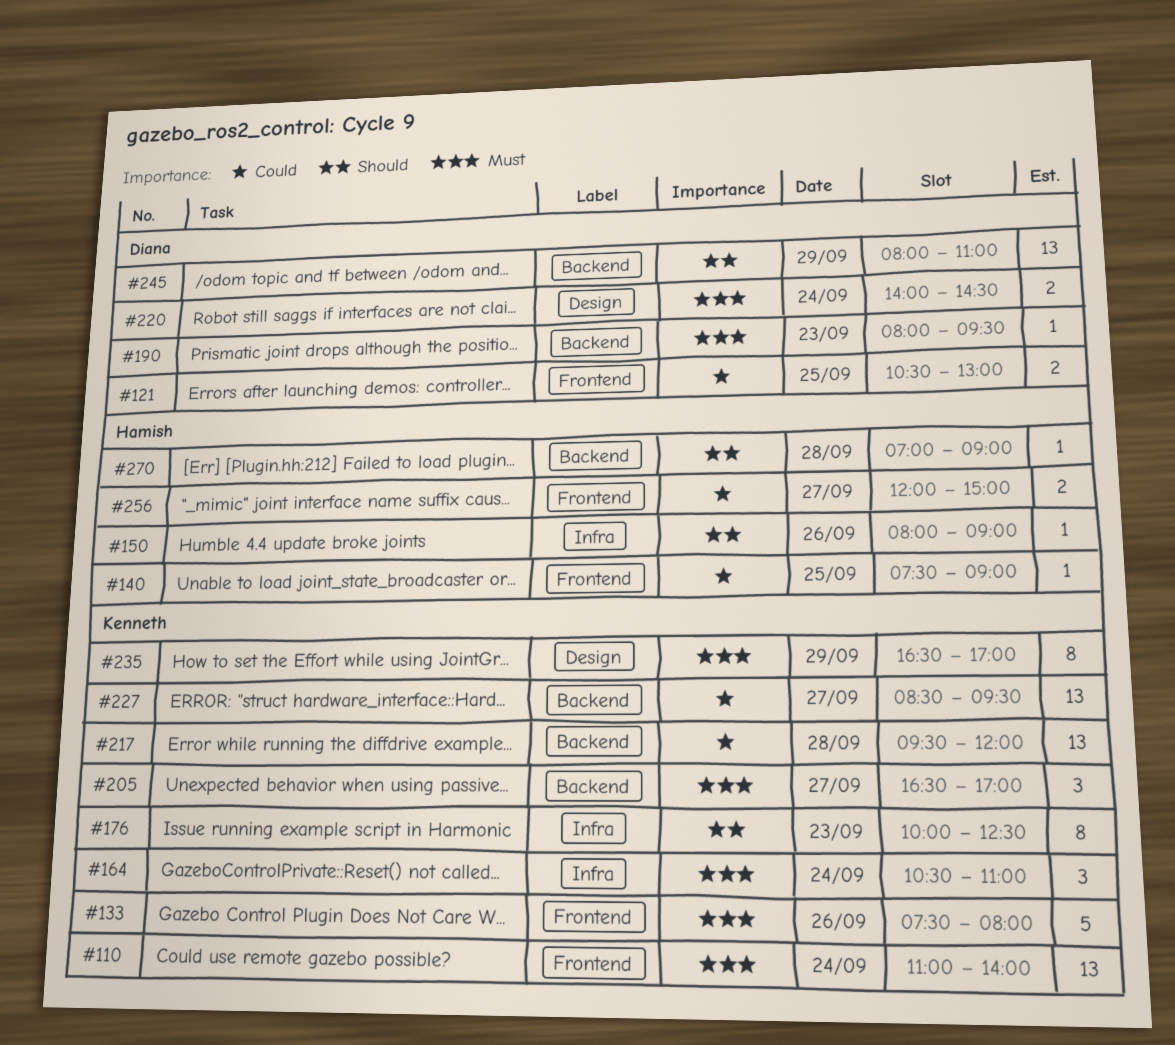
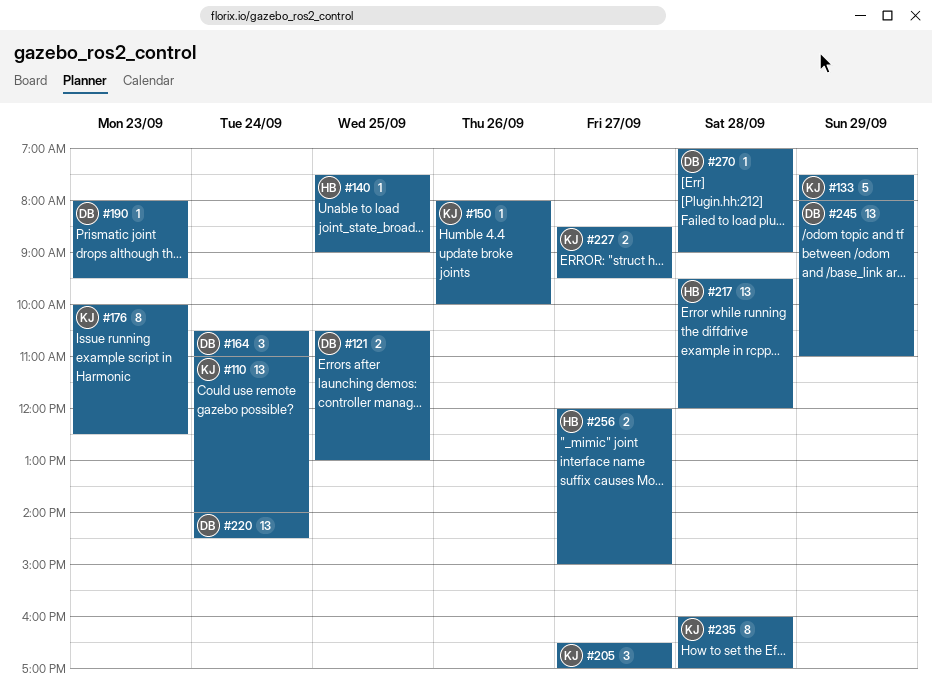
#133, day: Sep 26 -> Sep 29
#150, owner: Hamish -> Kenneth
#150, ends: 09:00 -> 10:00
#164, owner: Kenneth -> Diana
#217, owner: Kenneth -> Hamish
#220, estimate: 2 -> 13
#227, estimate: 13 -> 2
#235, day: Sep 29 -> Sep 28
#235, begins: 16:30 -> 16:00
#270, owner: Hamish -> Diana

